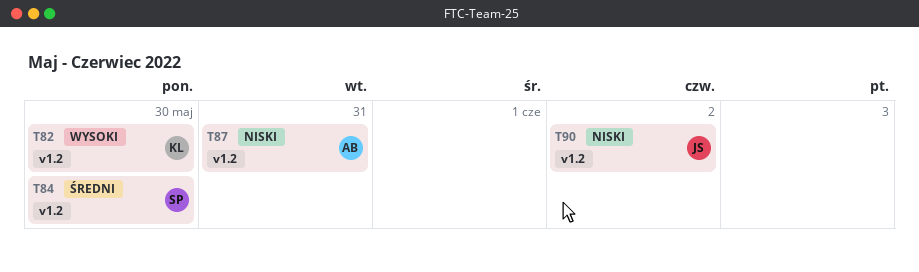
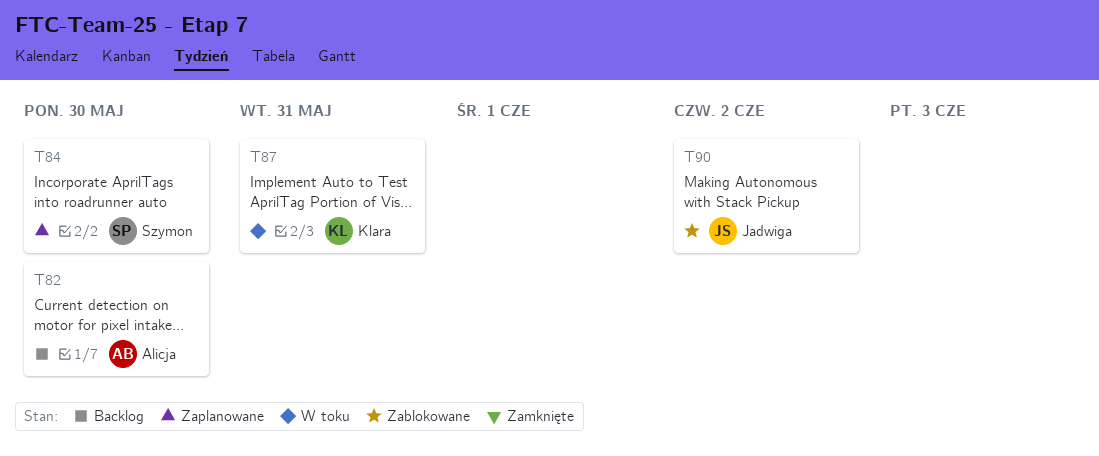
T82, owner: Klara -> Alicja
T87, owner: Alicja -> Klara

